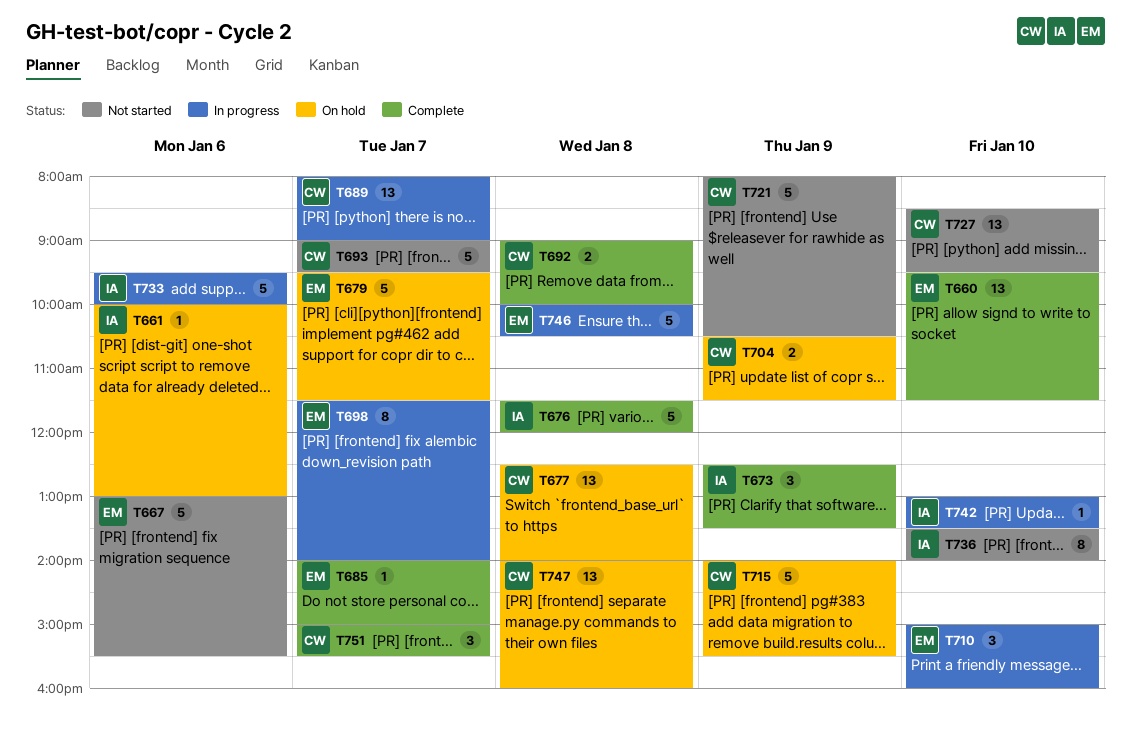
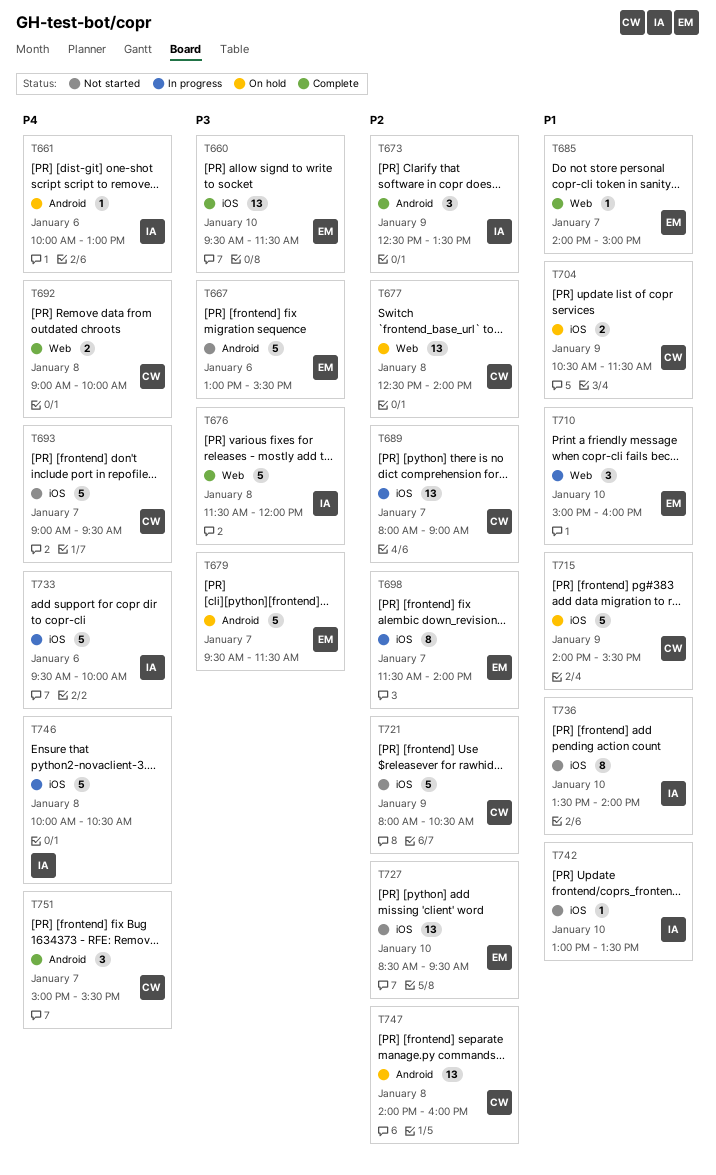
T727, owner: CW -> EM
T742, status: In progress -> Not started
T746, owner: EM -> IA

